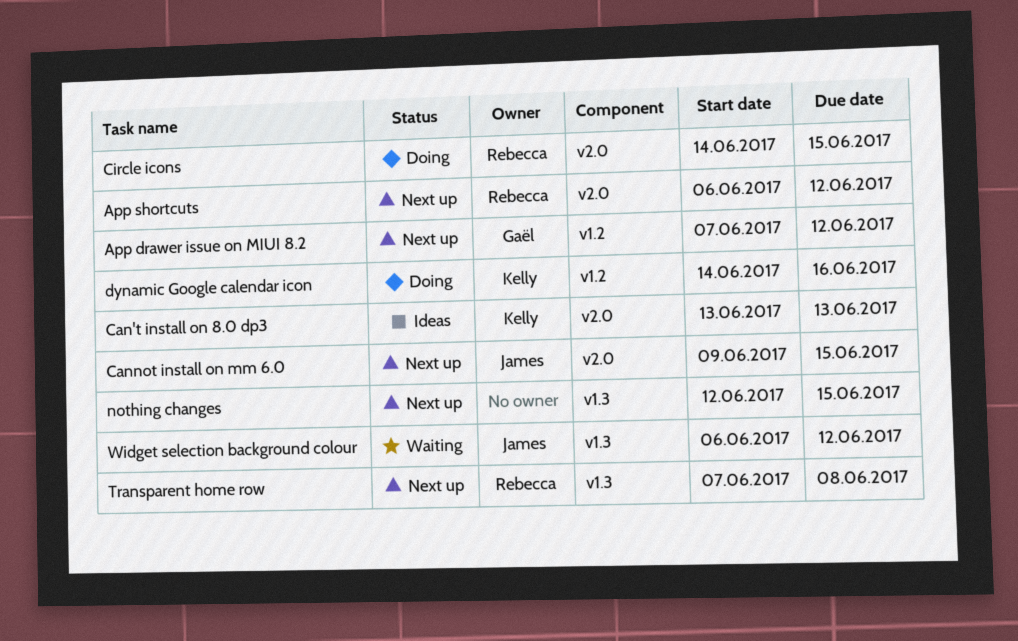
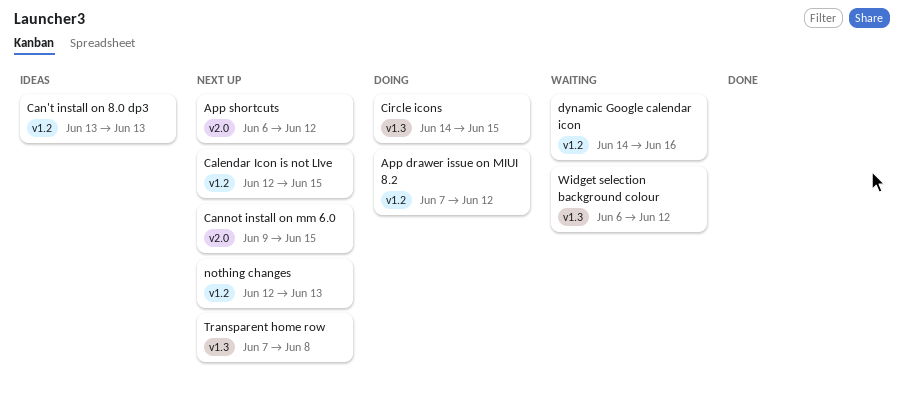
App drawer issue on MIUI 8.2, status: Next up -> Doing
Calendar Icon is not LIve: none -> present
Can't install on 8.0 dp3, label: v2.0 -> v1.2
Circle icons, label: v2.0 -> v1.3
dynamic Google calendar icon, status: Doing -> Waiting
nothing changes, label: v1.3 -> v1.2
nothing changes, due: Jun 15 -> Jun 13

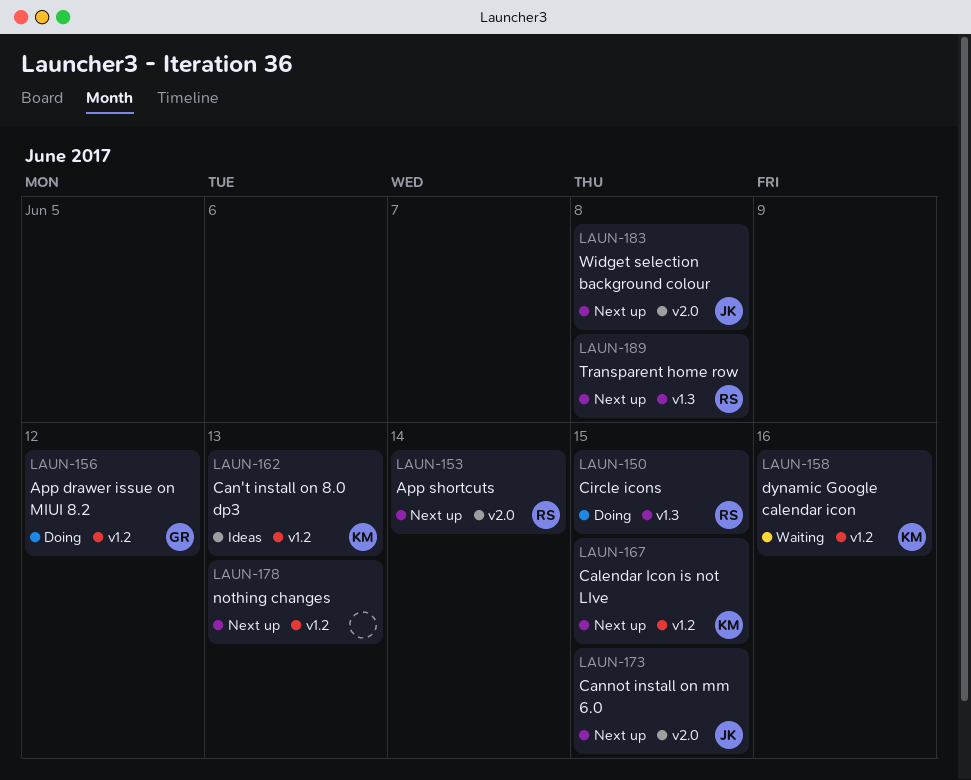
App shortcuts, due: Jun 12 -> Jun 14
Widget selection background colour, status: Waiting -> Next up
Widget selection background colour, label: v1.3 -> v2.0
Widget selection background colour, due: Jun 12 -> Jun 8

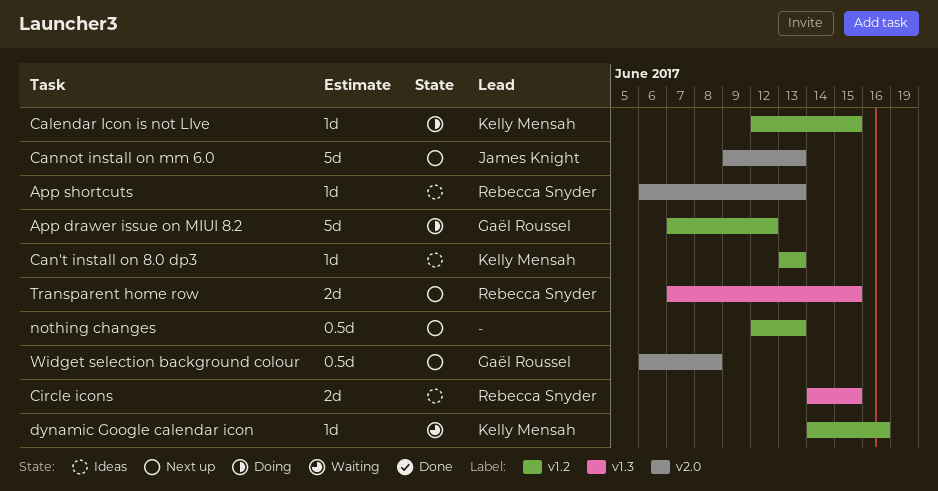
App shortcuts, status: Next up -> Ideas
App shortcuts, due: Jun 14 -> Jun 13
Calendar Icon is not LIve, status: Next up -> Doing
Cannot install on mm 6.0, due: Jun 15 -> Jun 13
Circle icons, status: Doing -> Ideas
Transparent home row, due: Jun 8 -> Jun 15
Widget selection background colour, owner: James Knight -> Gaël Roussel

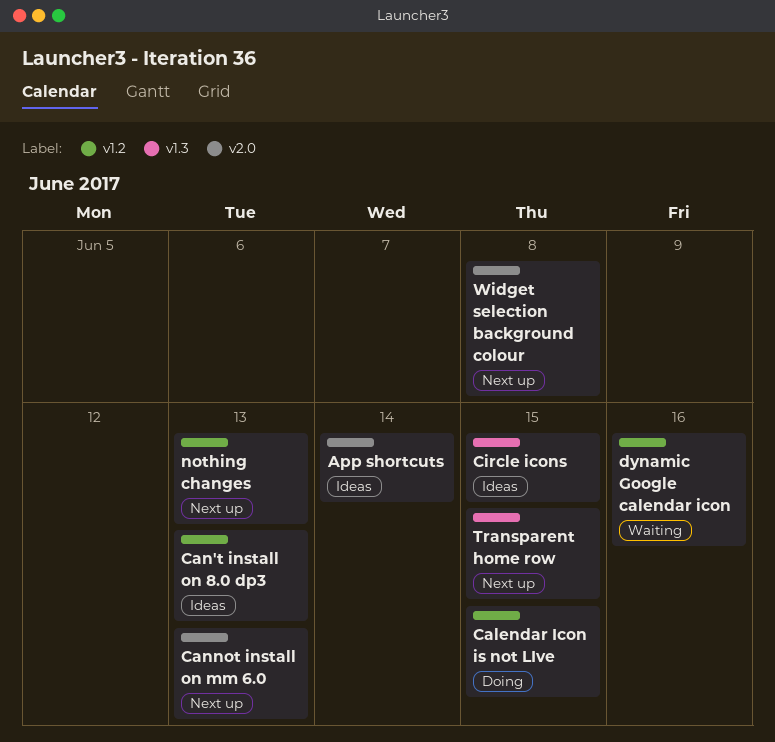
App drawer issue on MIUI 8.2: present -> none
App shortcuts, due: Jun 13 -> Jun 14

